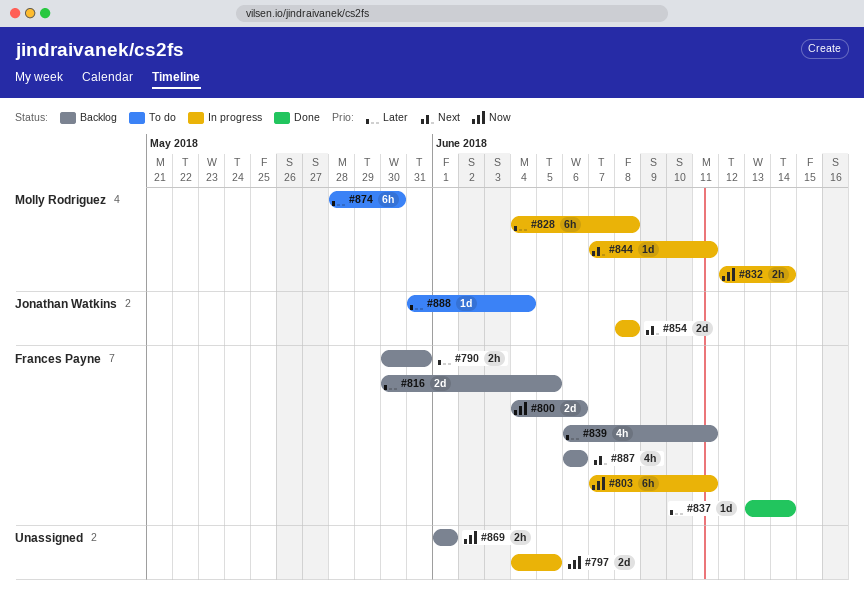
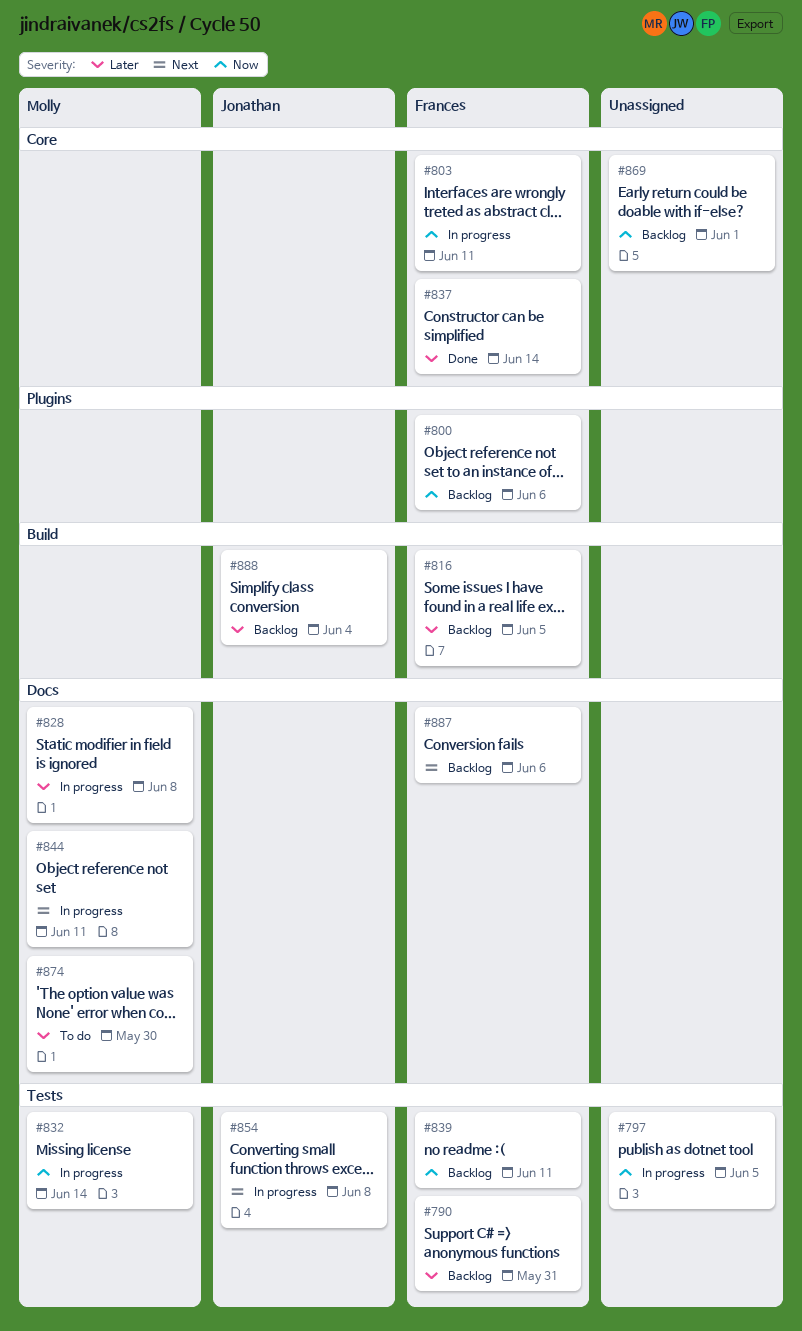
#839, priority: Later -> Now
#888, status: To do -> Backlog

